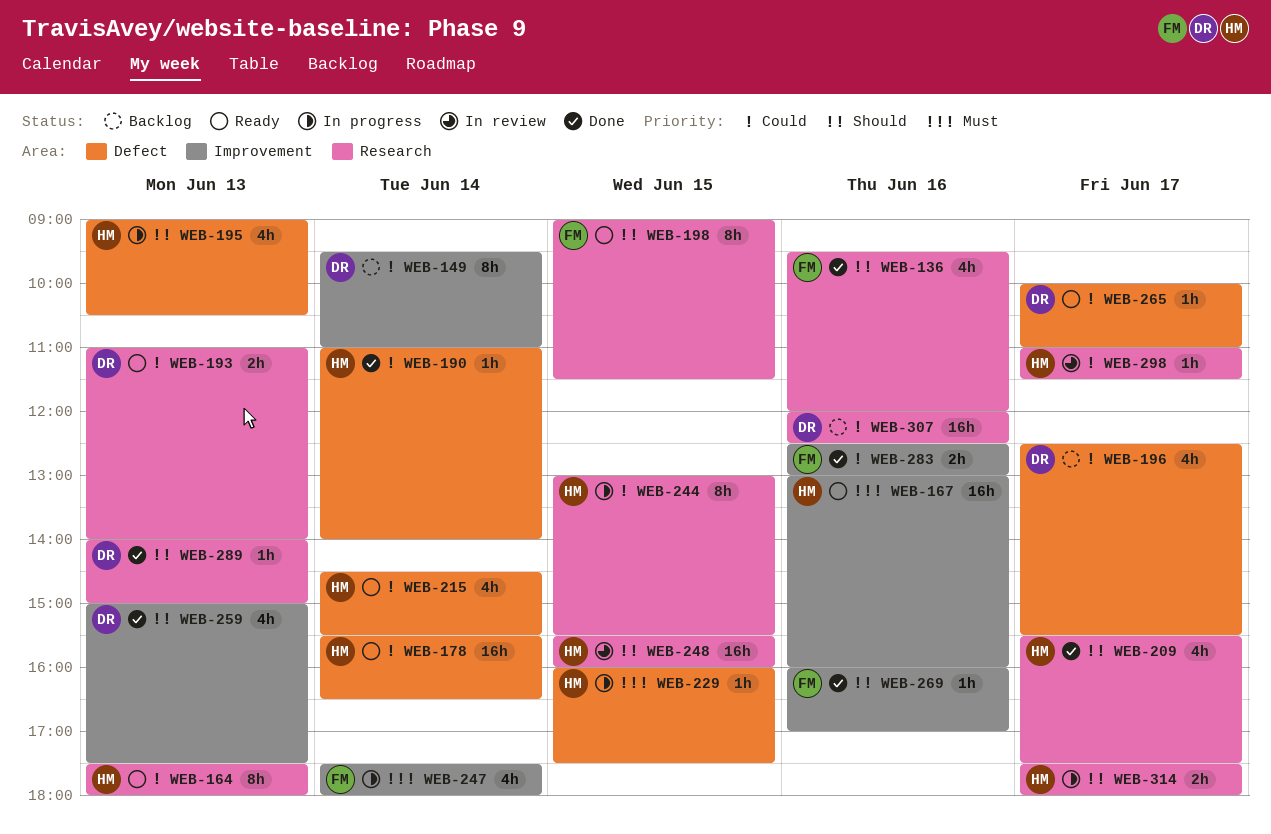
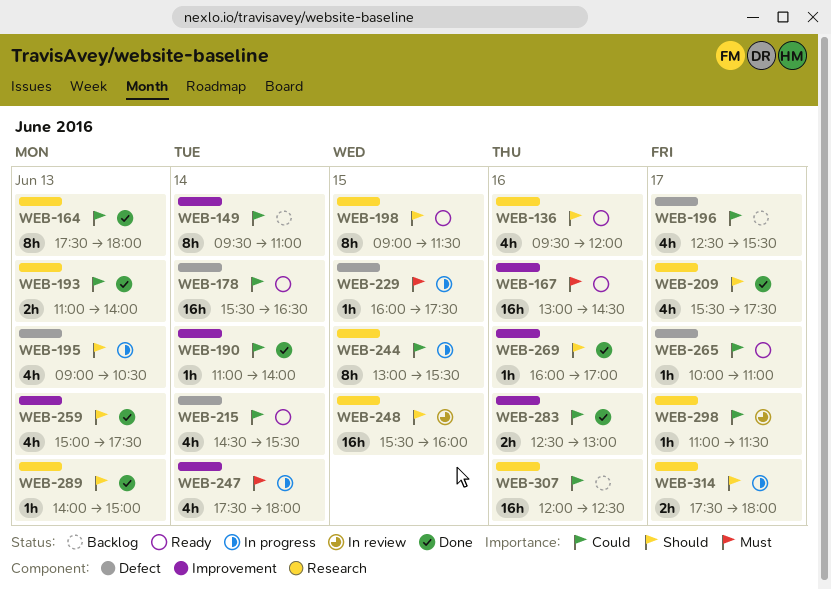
WEB-136, status: Done -> Ready
WEB-164, status: Ready -> Done
WEB-167, ends: 16:00 -> 14:30
WEB-190, label: Defect -> Improvement
WEB-193, status: Ready -> Done

